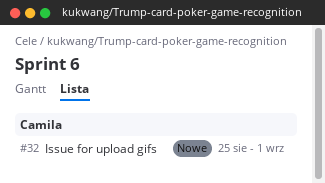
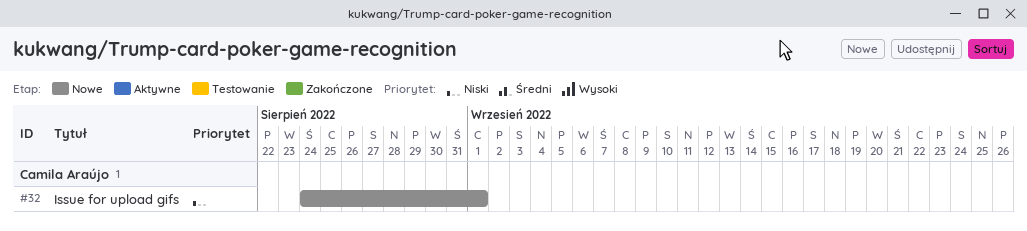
#32, start: Aug 25 -> Aug 24

